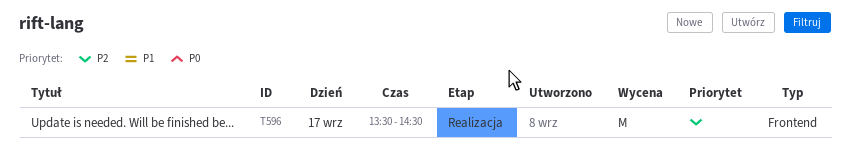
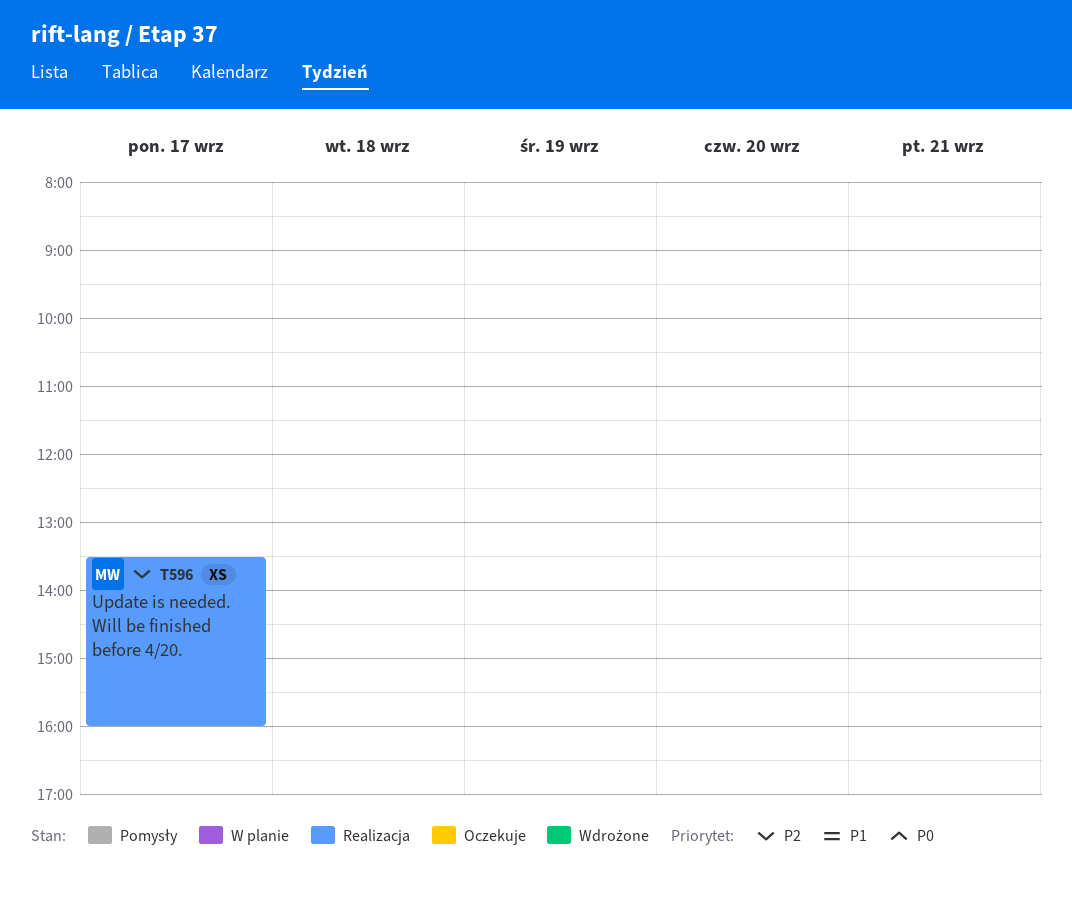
T596, estimate: M -> XS
T596, ends: 14:30 -> 16:00

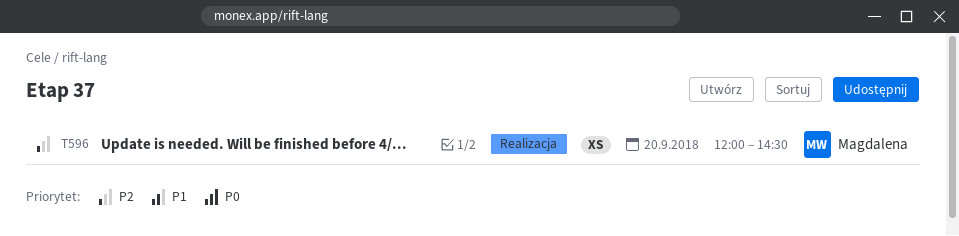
T596, day: Sep 17 -> Sep 20
T596, begins: 13:30 -> 12:00
T596, ends: 16:00 -> 14:30

